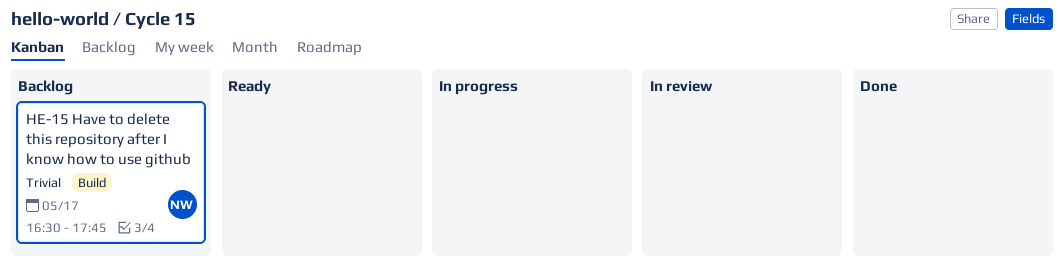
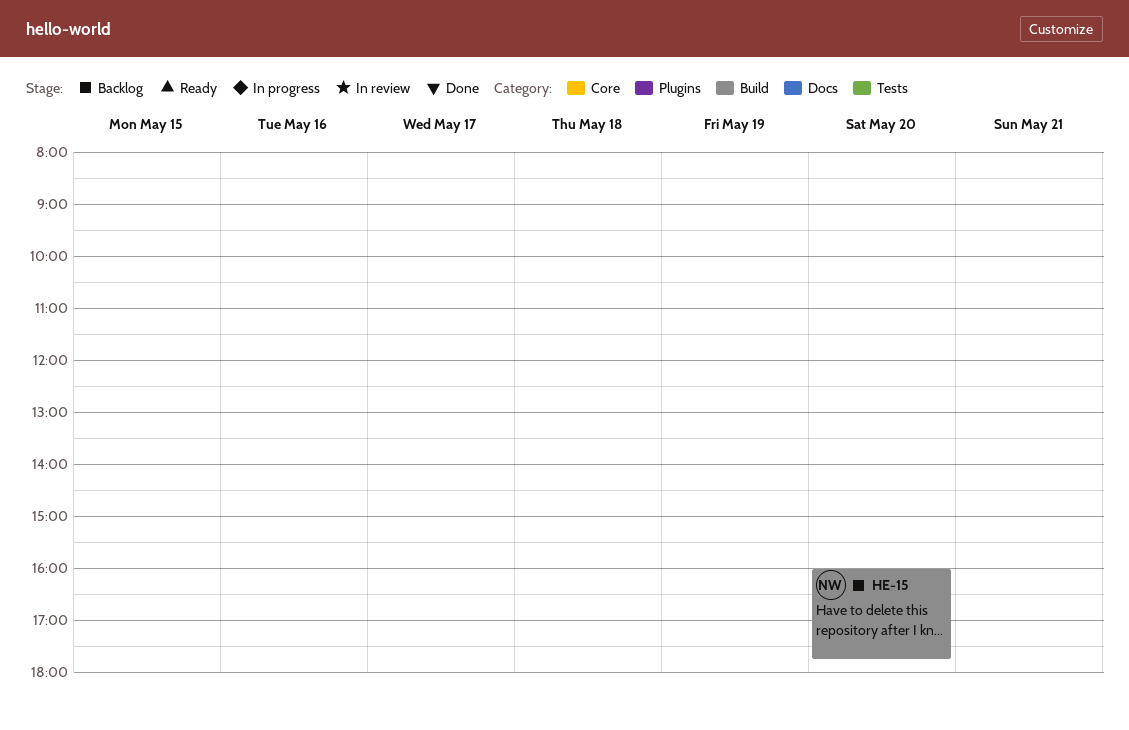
HE-15, day: May 17 -> May 20
HE-15, begins: 16:30 -> 16:00

